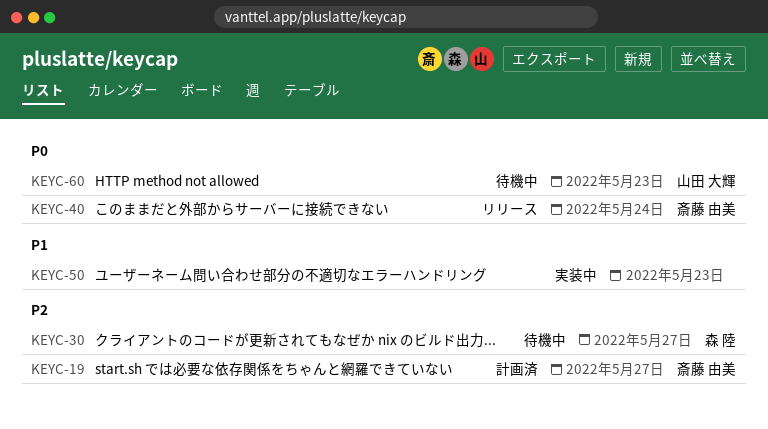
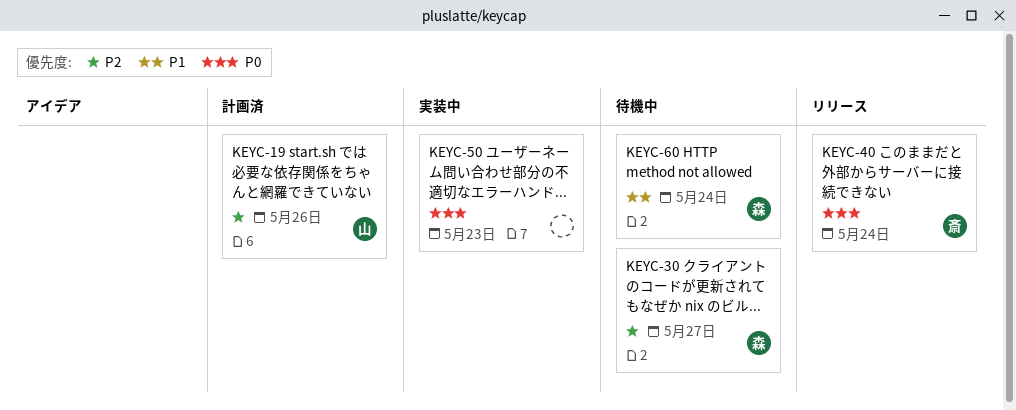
KEYC-19, owner: 斎藤 由美 -> 山田 大輝
KEYC-19, due: May 27 -> May 26
KEYC-50, priority: P1 -> P0
KEYC-60, owner: 山田 大輝 -> 森 陸
KEYC-60, priority: P0 -> P1
KEYC-60, due: May 23 -> May 24

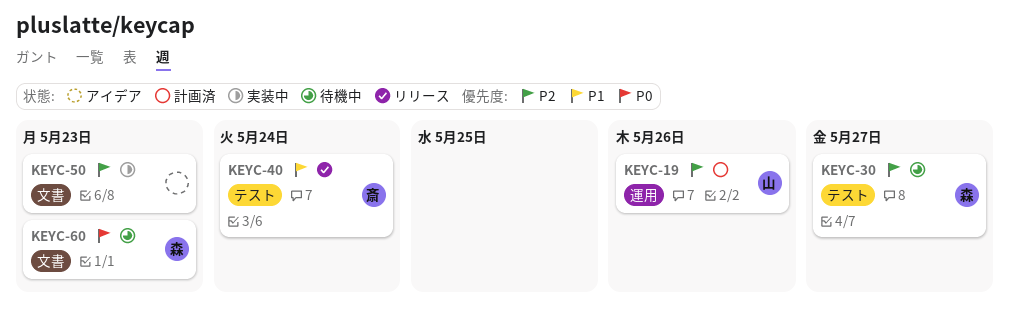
KEYC-40, priority: P0 -> P1
KEYC-50, priority: P0 -> P2
KEYC-60, priority: P1 -> P0
KEYC-60, due: May 24 -> May 23

